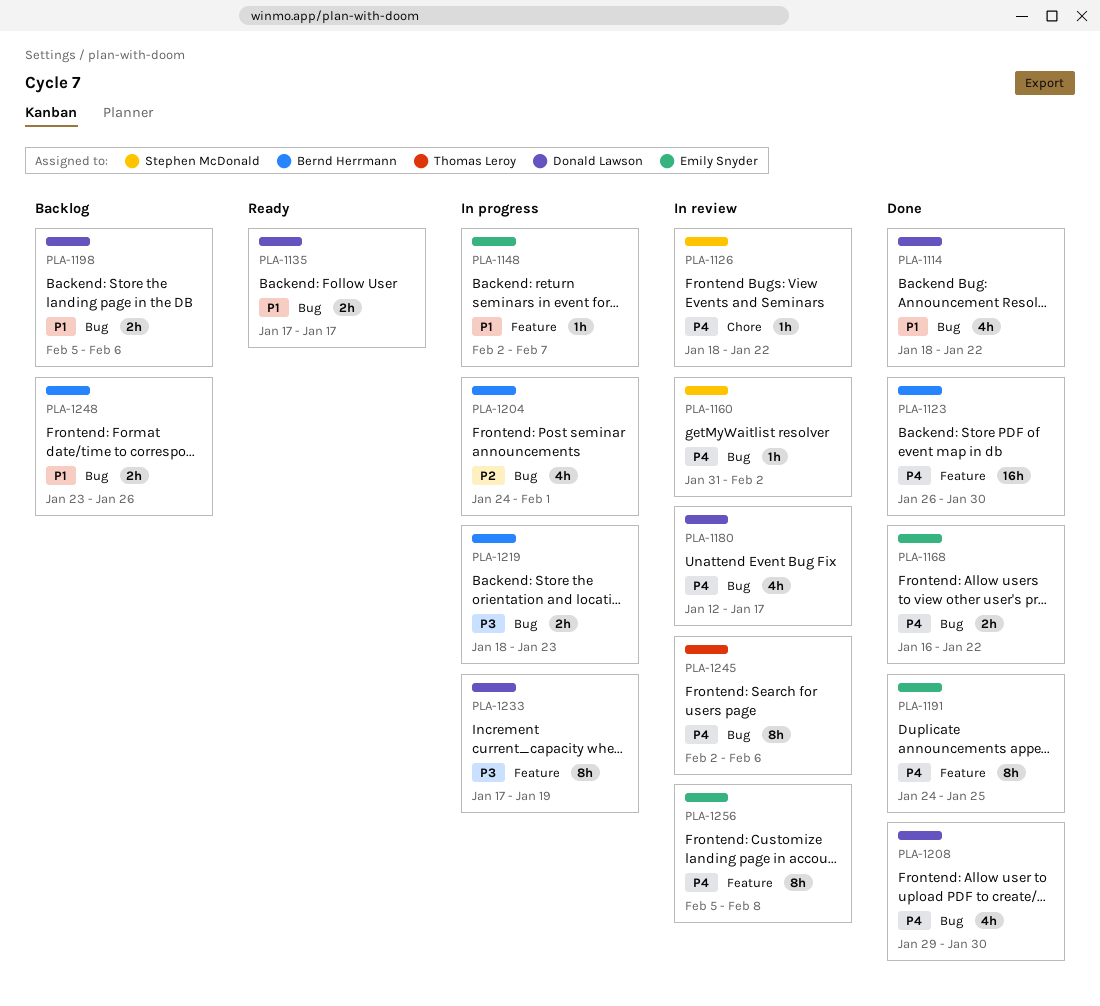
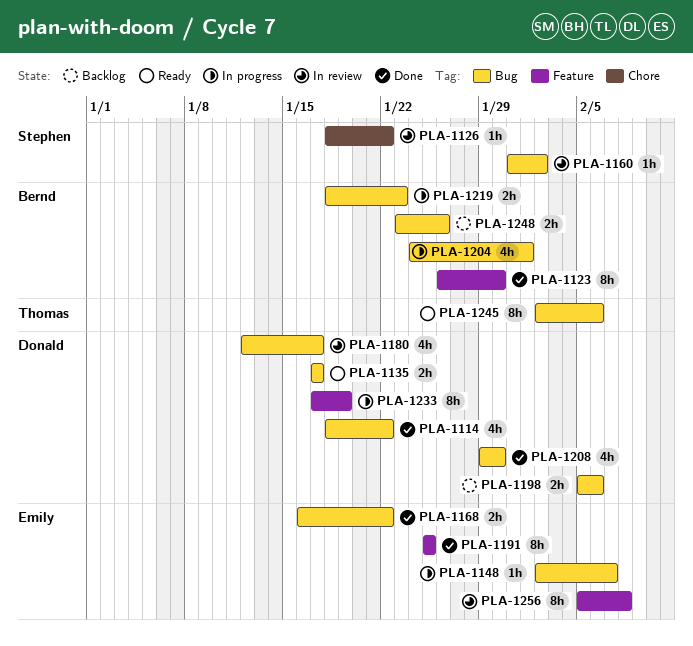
PLA-1123, estimate: 16h -> 8h
PLA-1148, label: Feature -> Bug
PLA-1191, start: Jan 24 -> Jan 25
PLA-1245, status: In review -> Ready

